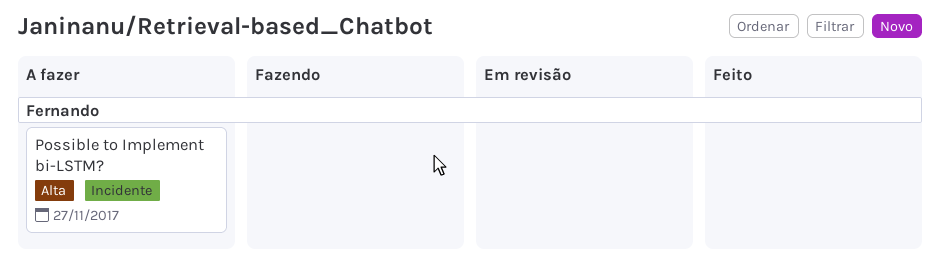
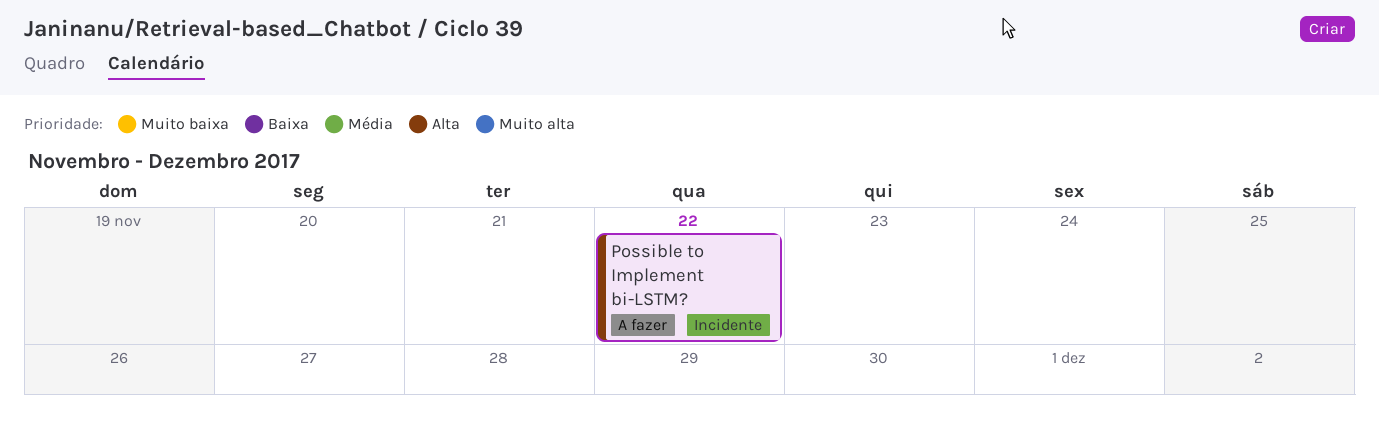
Possible to Implement bi-LSTM?, due: Nov 27 -> Nov 22

